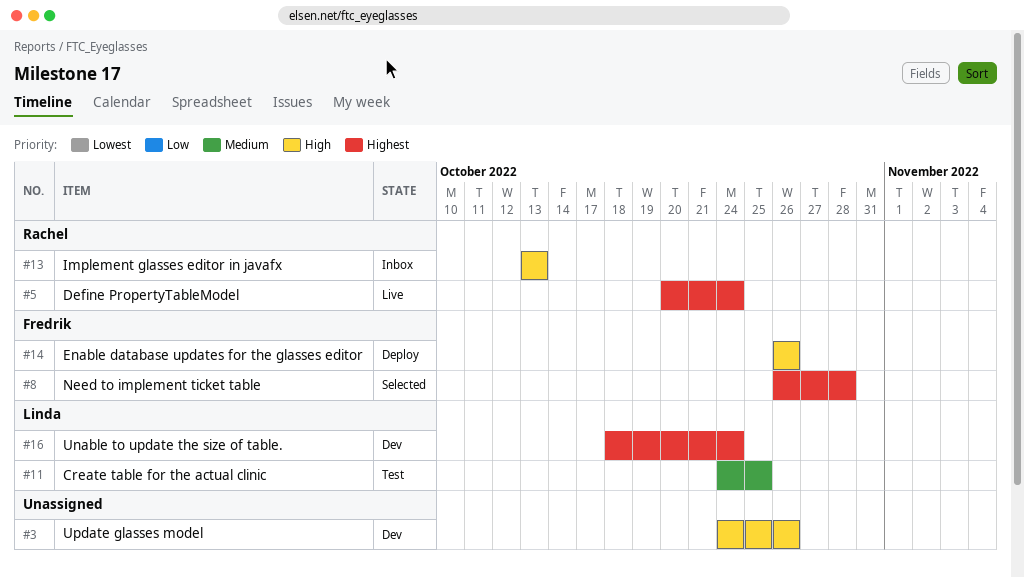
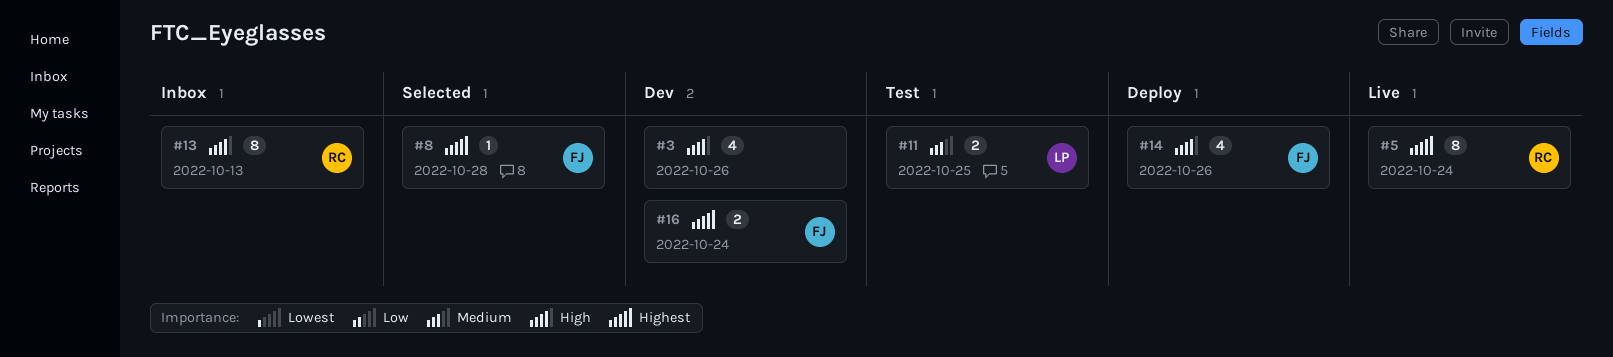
#16, owner: Linda -> Fredrik

